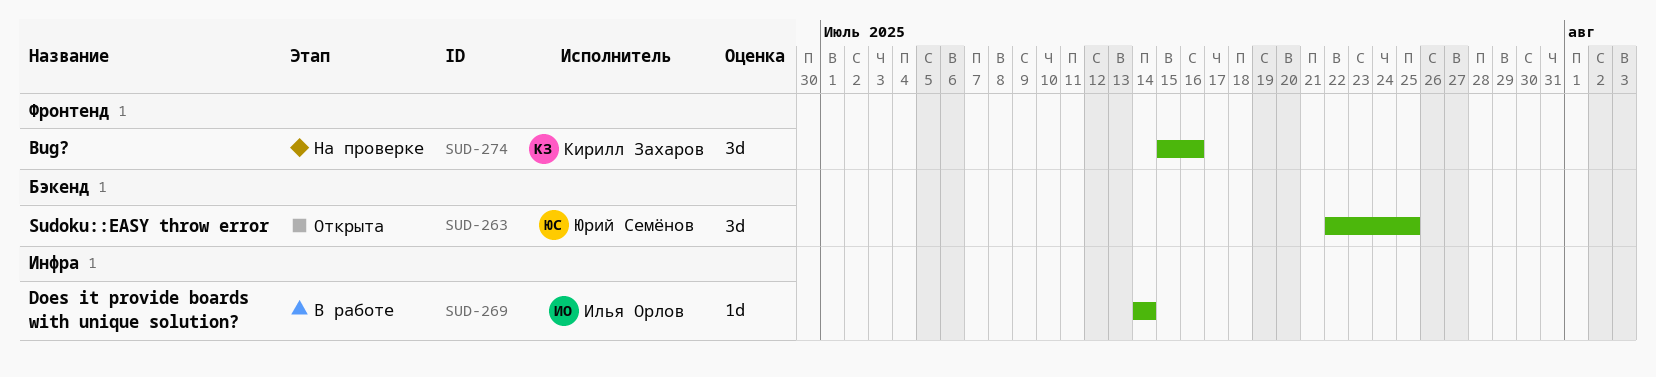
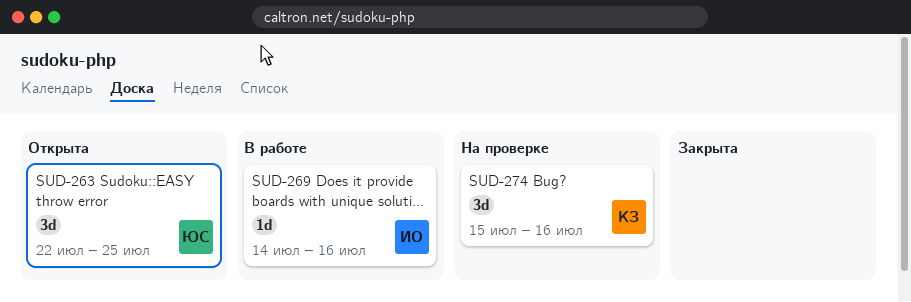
SUD-269, due: Jul 14 -> Jul 16

